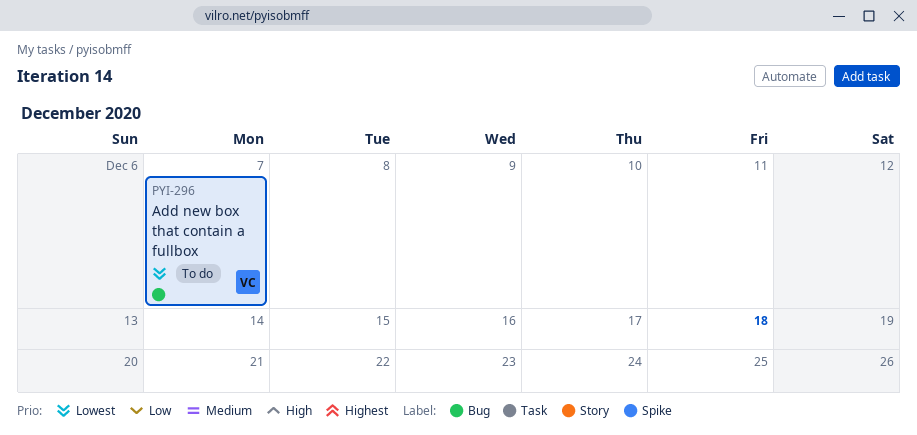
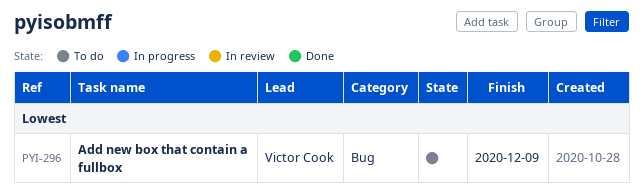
PYI-296, due: Dec 7 -> Dec 9

